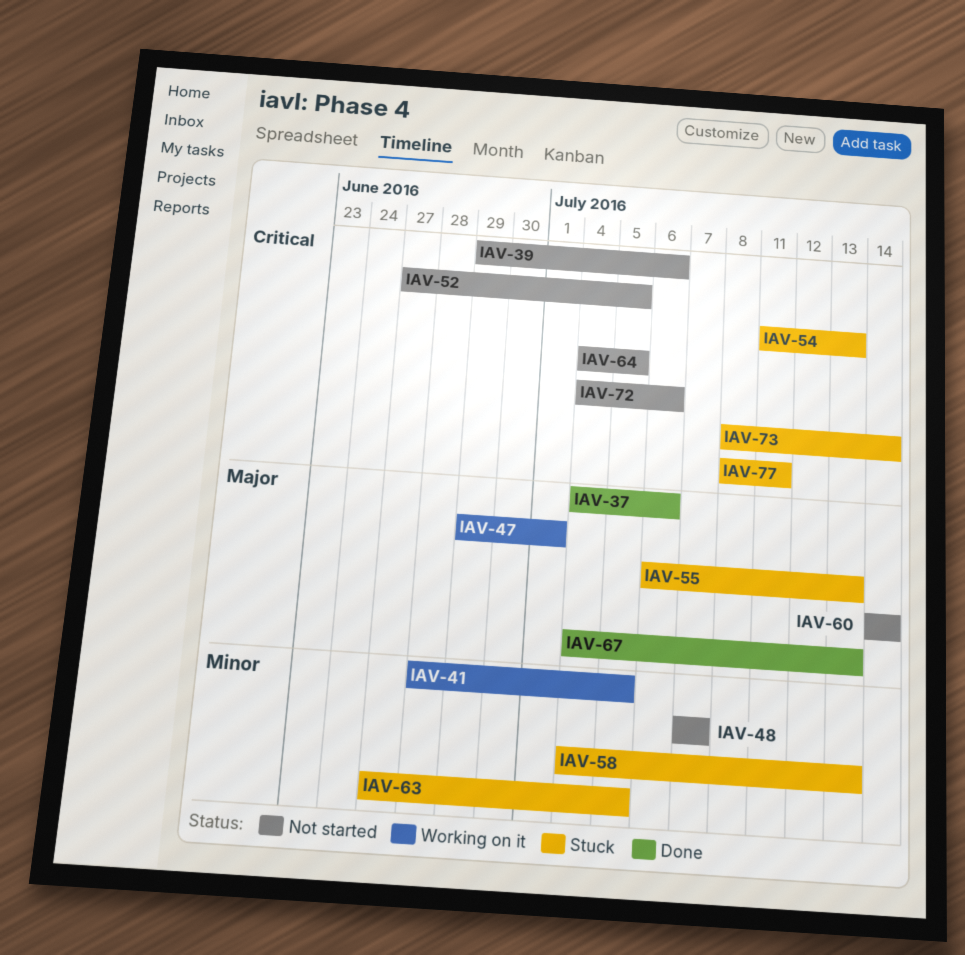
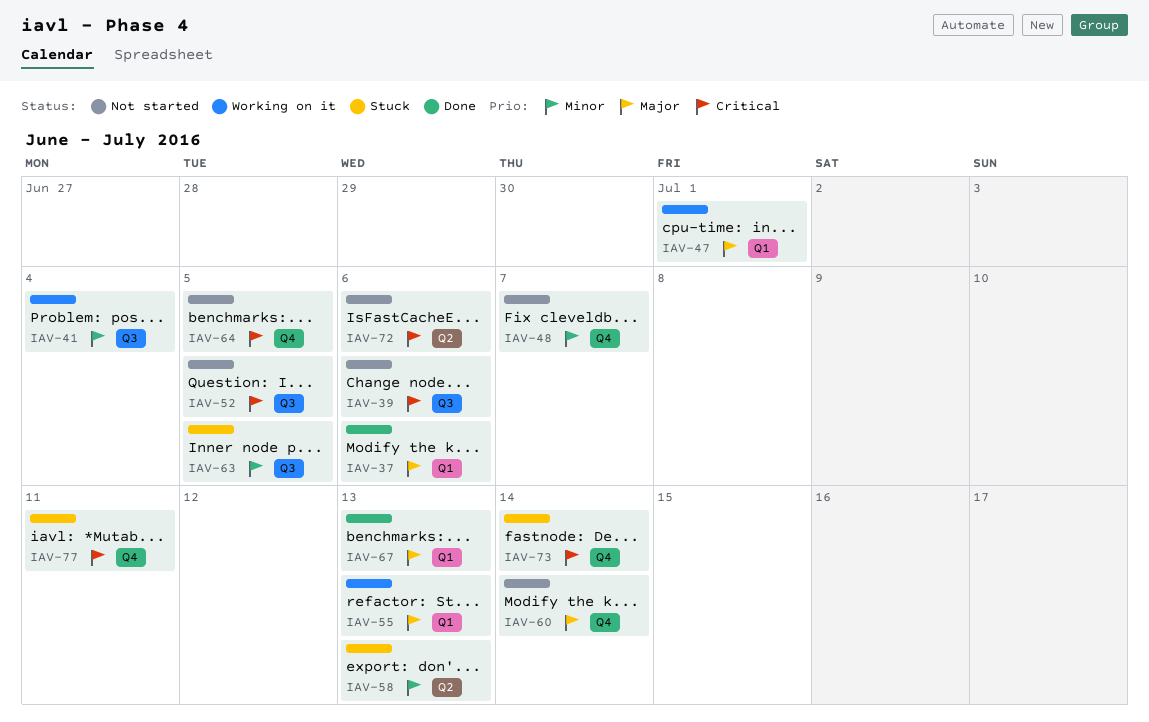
IAV-41, due: Jul 5 -> Jul 4
IAV-54: present -> none
IAV-55, status: Stuck -> Working on it

